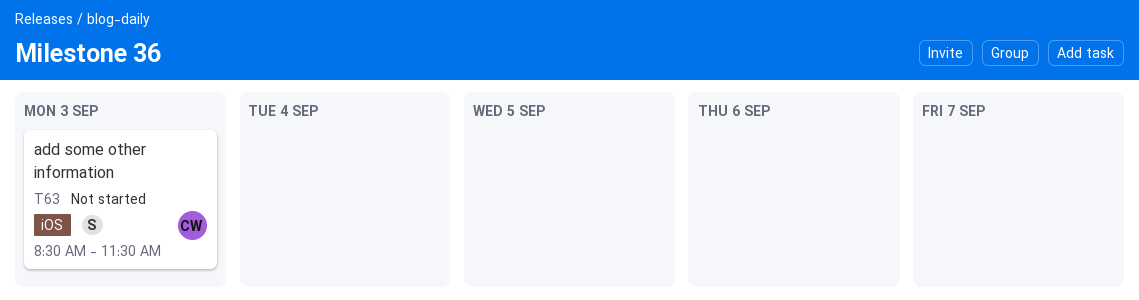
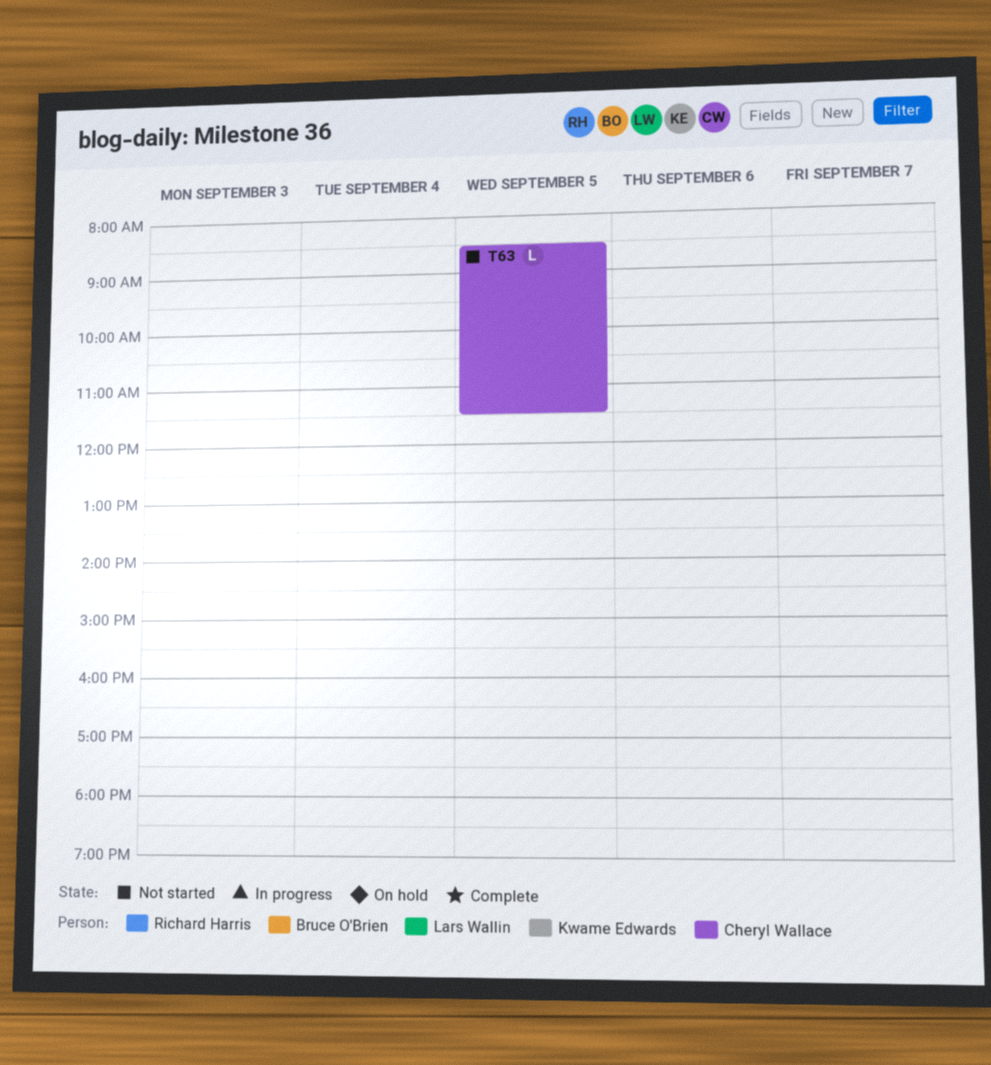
T63, estimate: S -> L
T63, day: Sep 3 -> Sep 5

